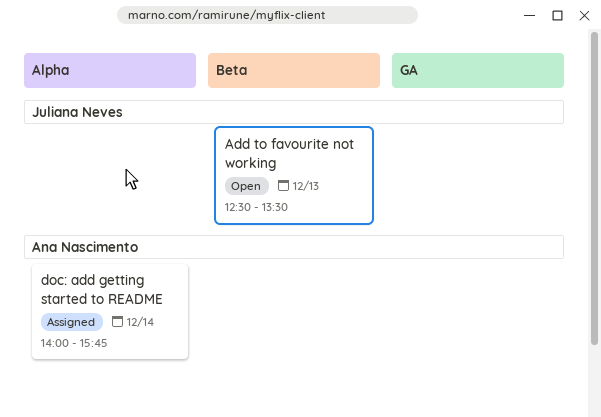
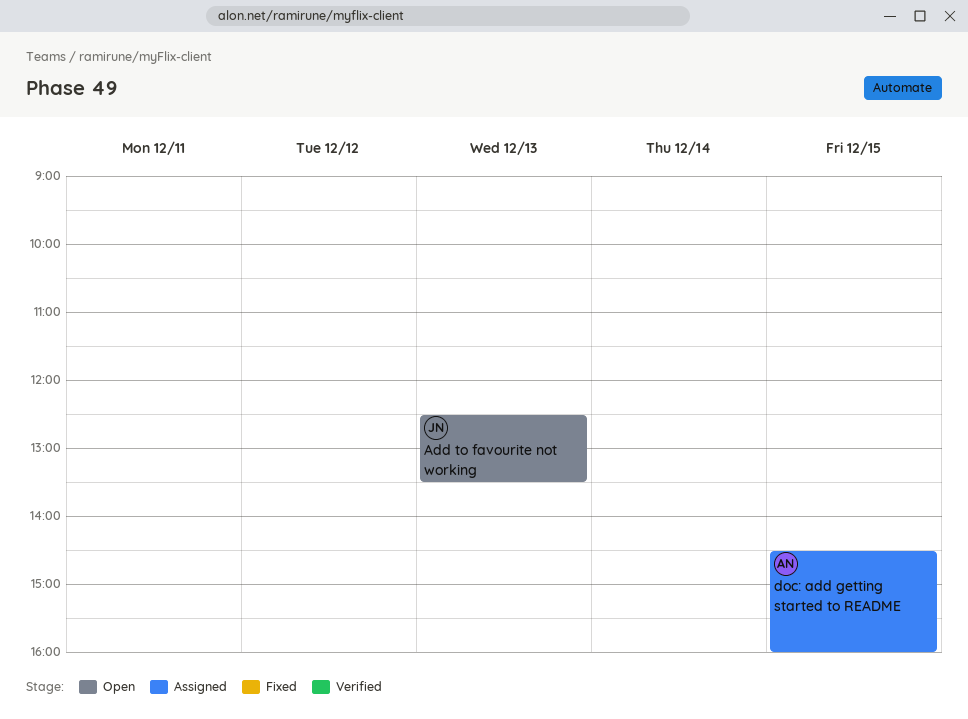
doc: add getting started to README, day: Dec 14 -> Dec 15
doc: add getting started to README, begins: 14:00 -> 14:30
doc: add getting started to README, ends: 15:45 -> 16:00

